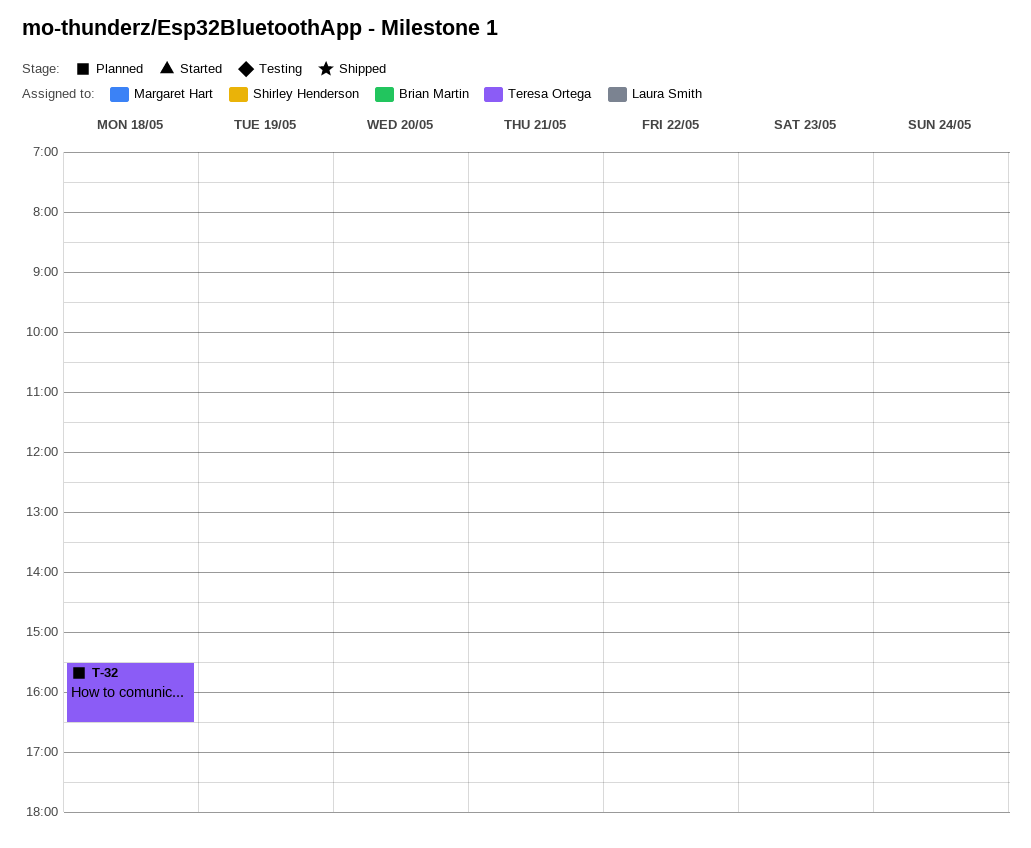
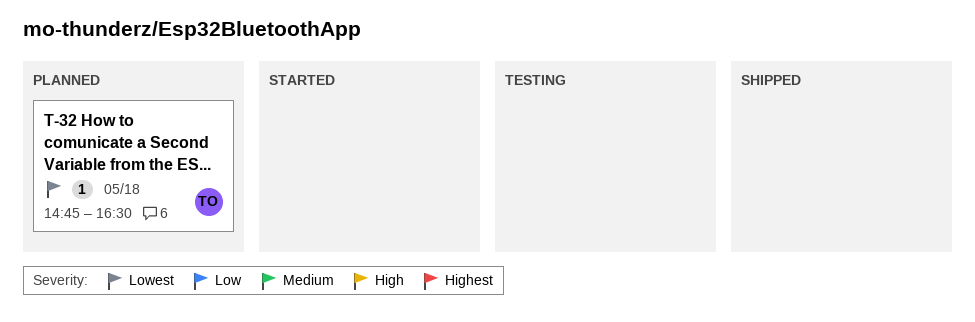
T-32, begins: 15:30 -> 14:45

